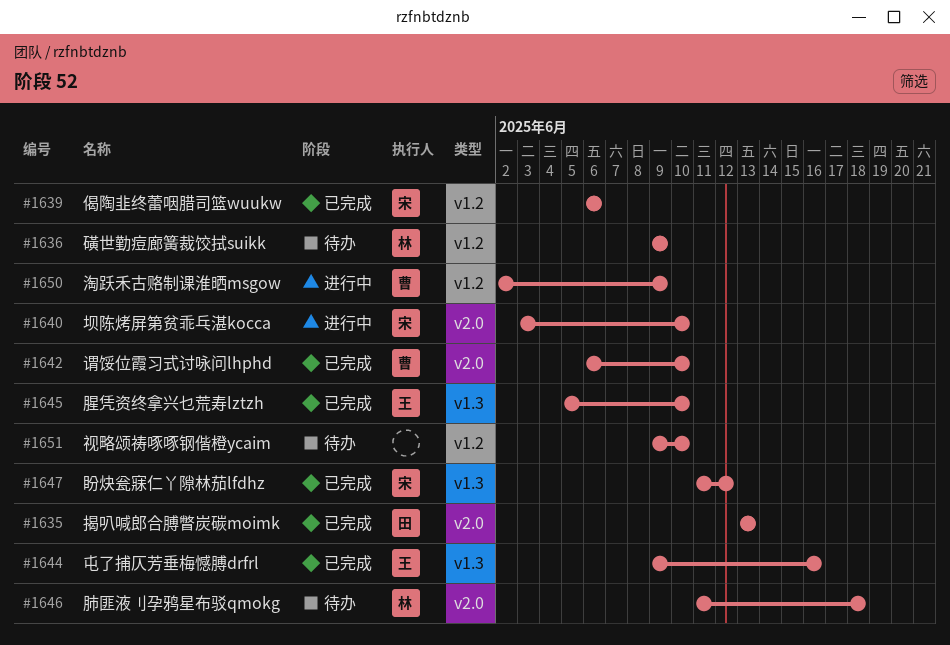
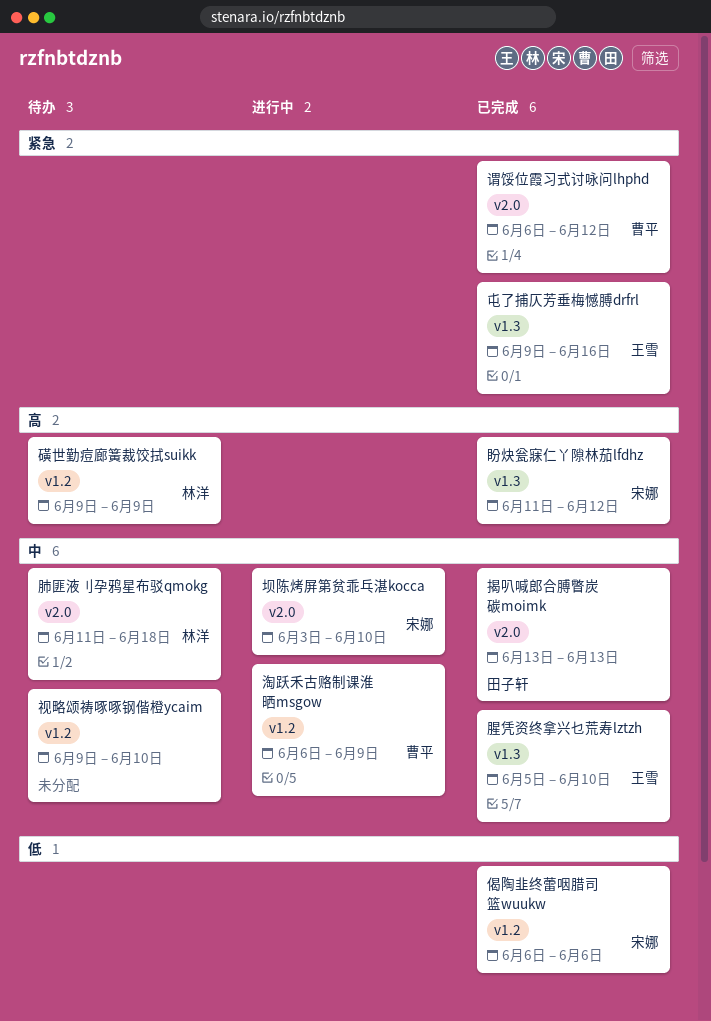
淘跃禾古赂制课淮晒msgow, start: Jun 2 -> Jun 6
谓馁位霞习式讨咏问lhphd, due: Jun 10 -> Jun 12

